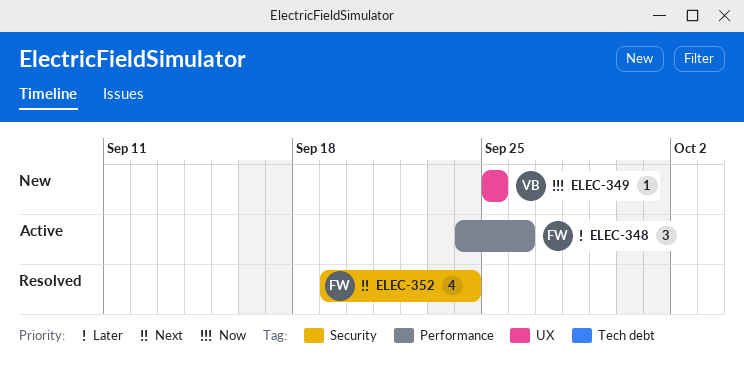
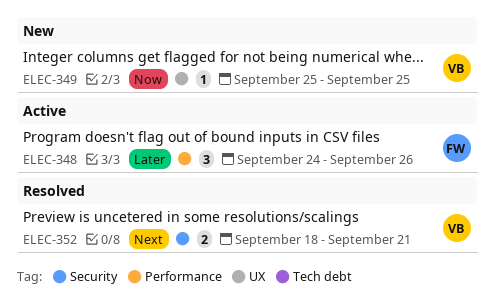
ELEC-352, owner: FW -> VB
ELEC-352, estimate: 4 -> 2
ELEC-352, start: Sep 19 -> Sep 18
ELEC-352, due: Sep 24 -> Sep 21

